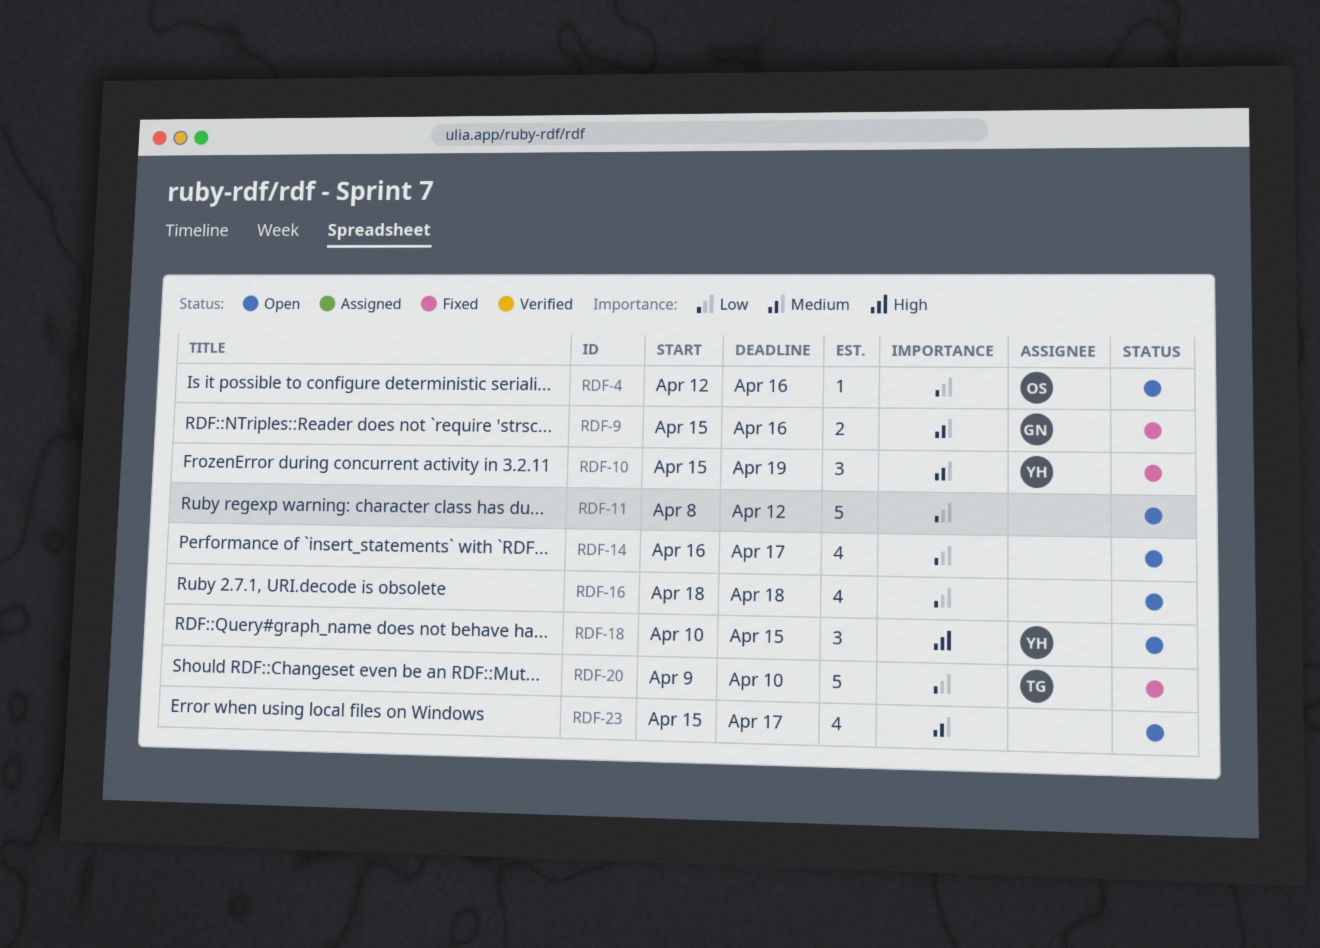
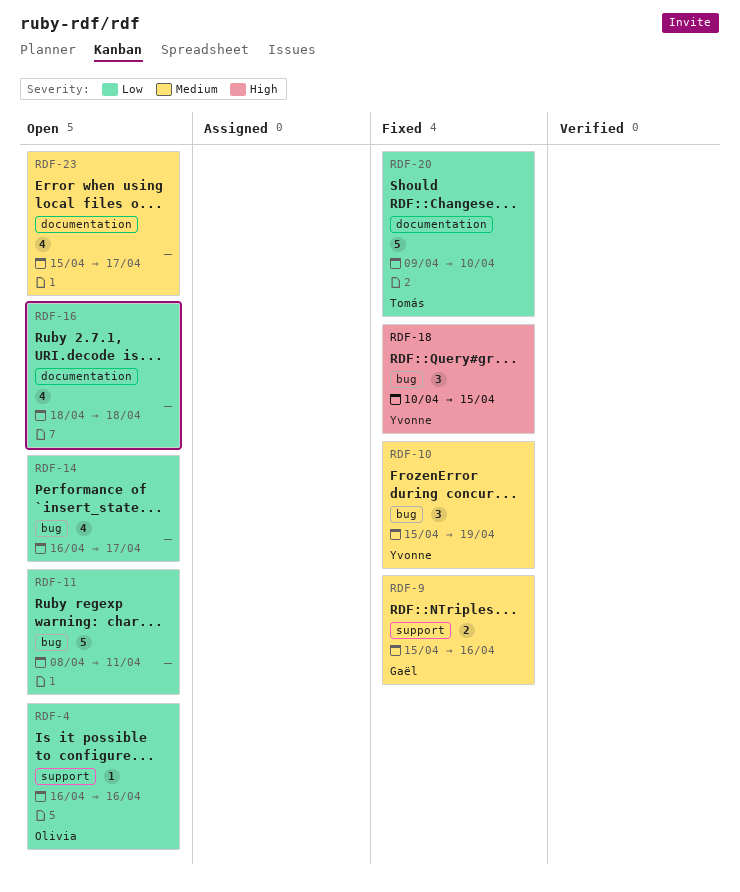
RDF-4, start: Apr 12 -> Apr 16
RDF-11, due: Apr 12 -> Apr 11
RDF-18, status: Open -> Fixed

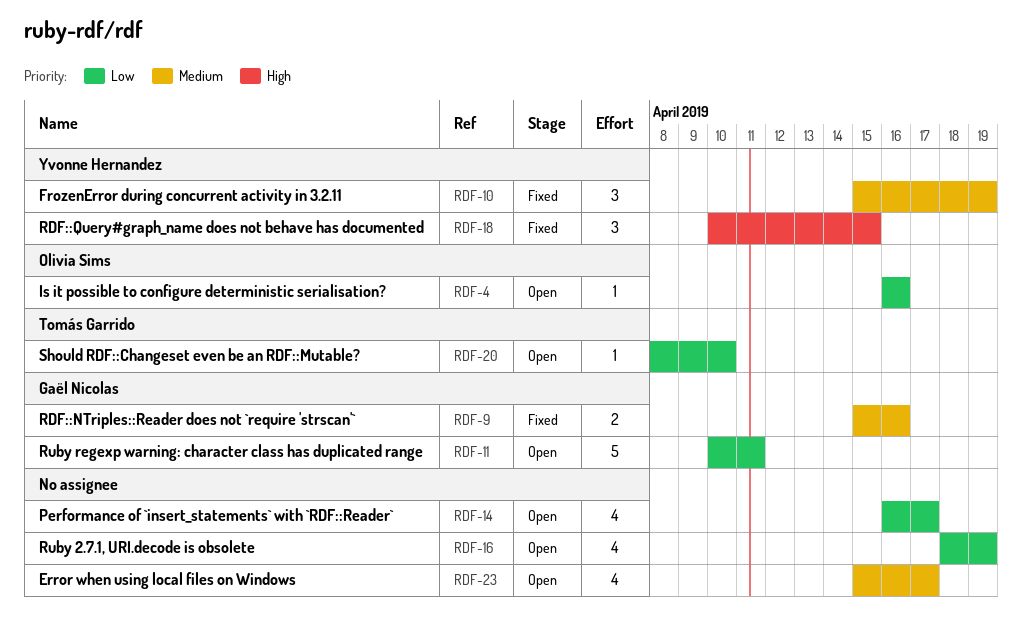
RDF-11, owner: none -> Gaël Nicolas
RDF-11, start: Apr 8 -> Apr 10
RDF-16, due: Apr 18 -> Apr 19
RDF-20, status: Fixed -> Open
RDF-20, estimate: 5 -> 1
RDF-20, start: Apr 9 -> Apr 8

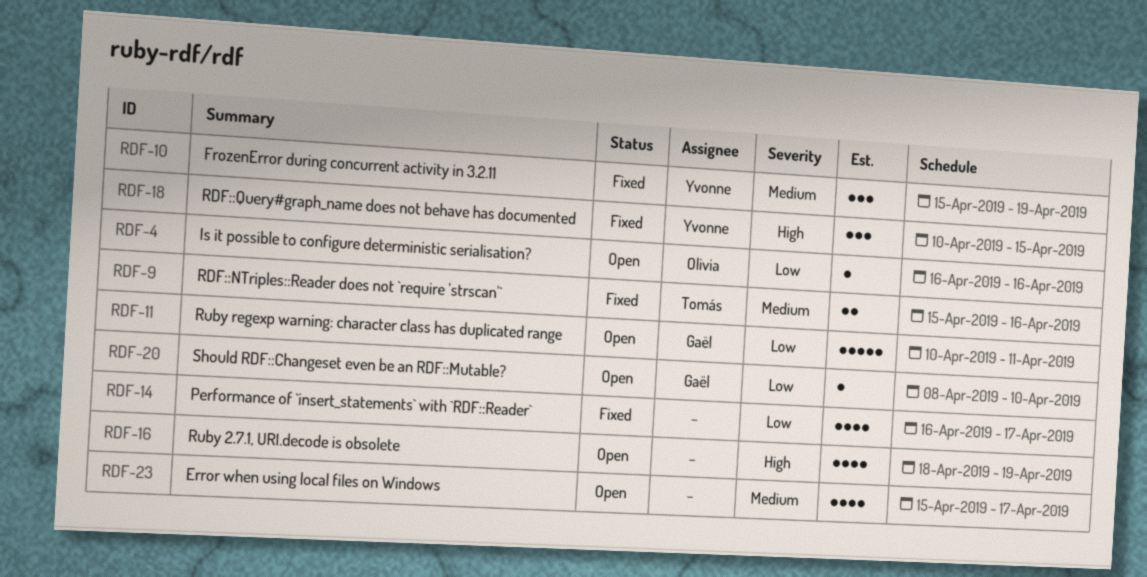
RDF-9, owner: Gaël Nicolas -> Tomás Garrido
RDF-14, status: Open -> Fixed
RDF-16, priority: Low -> High
RDF-20, owner: Tomás Garrido -> Gaël Nicolas

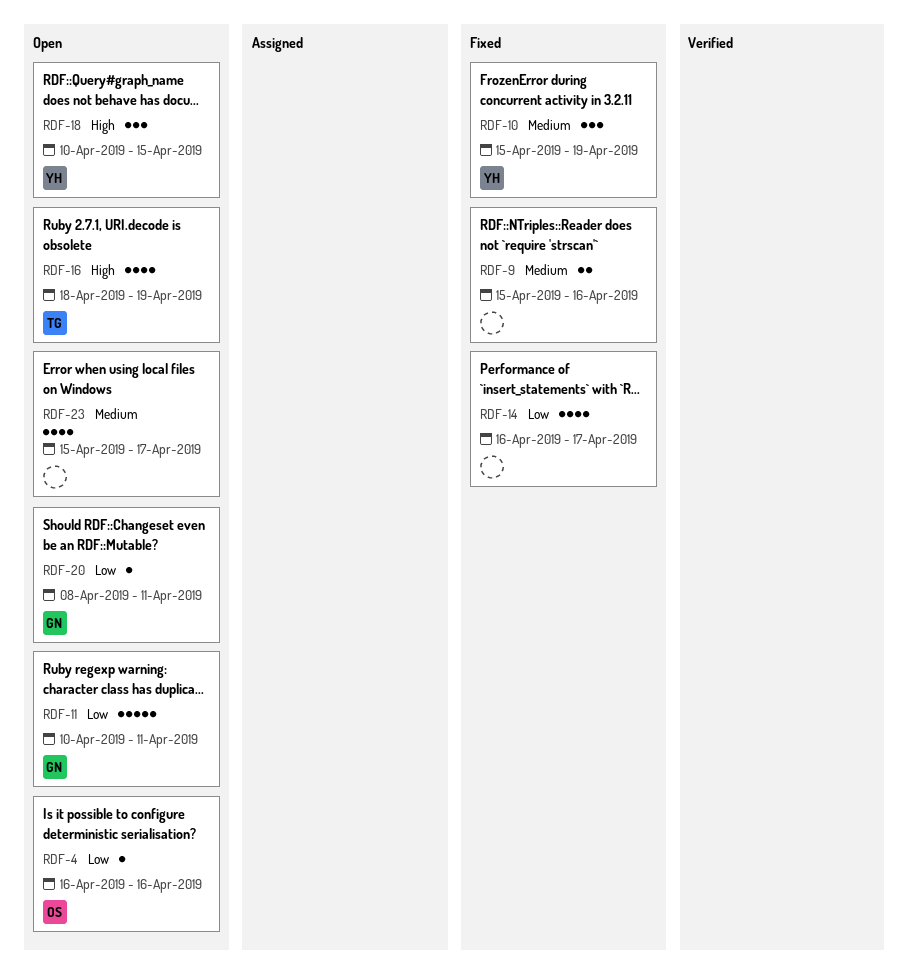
RDF-9, owner: Tomás -> none
RDF-16, owner: none -> Tomás
RDF-18, status: Fixed -> Open
RDF-20, due: Apr 10 -> Apr 11

